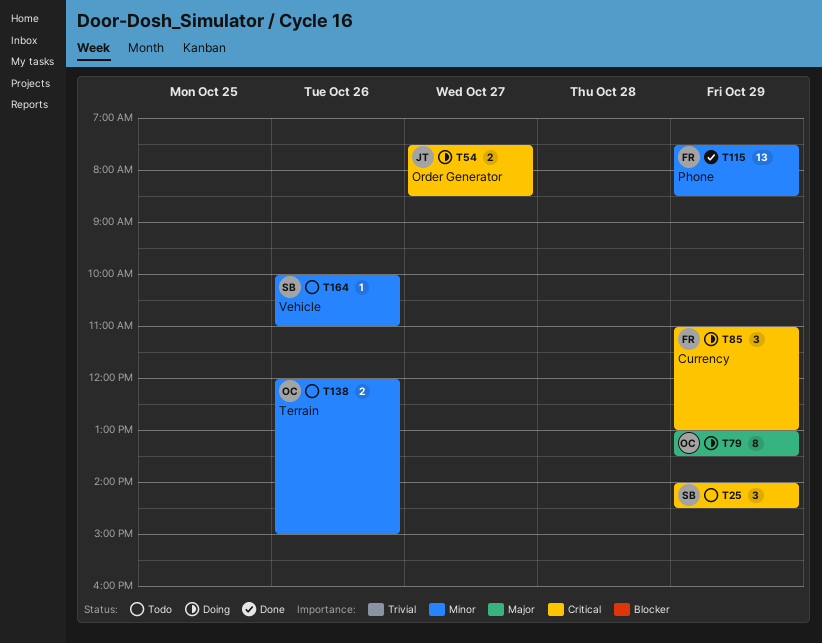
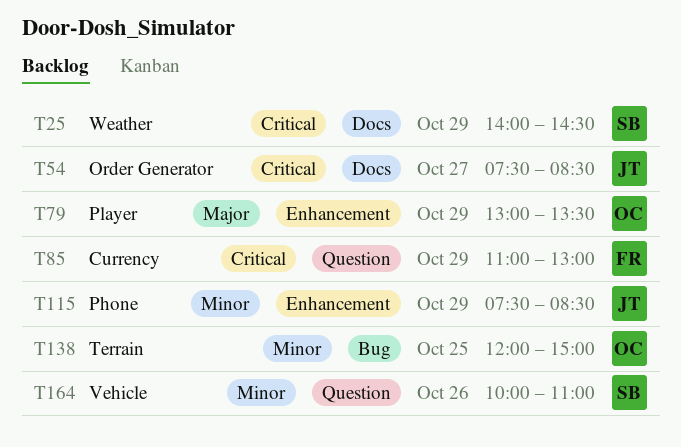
T115, owner: FR -> JT
T138, day: Oct 26 -> Oct 25

